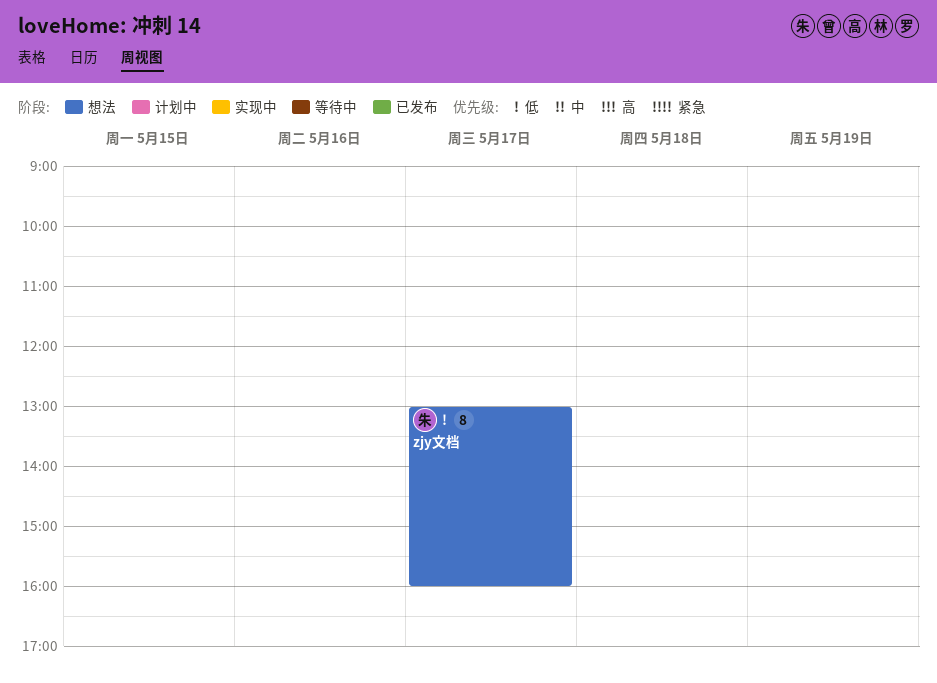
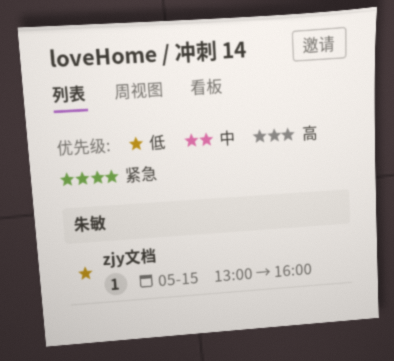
zjy文档, estimate: 8 -> 1
zjy文档, day: May 17 -> May 15

